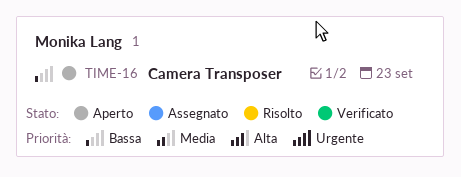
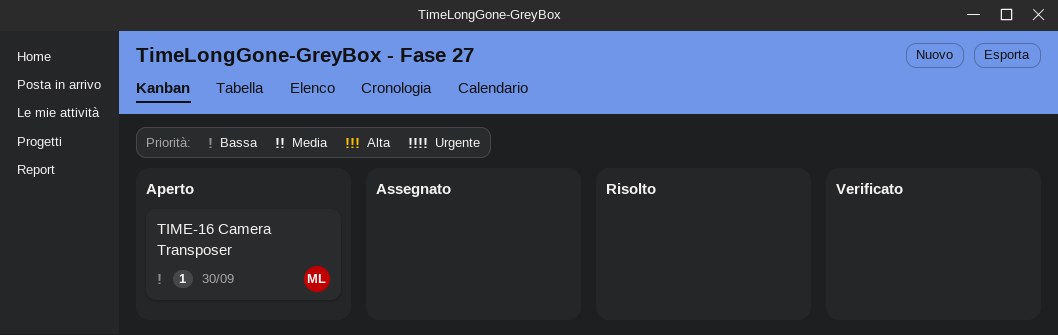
TIME-16, due: Sep 23 -> Sep 30

